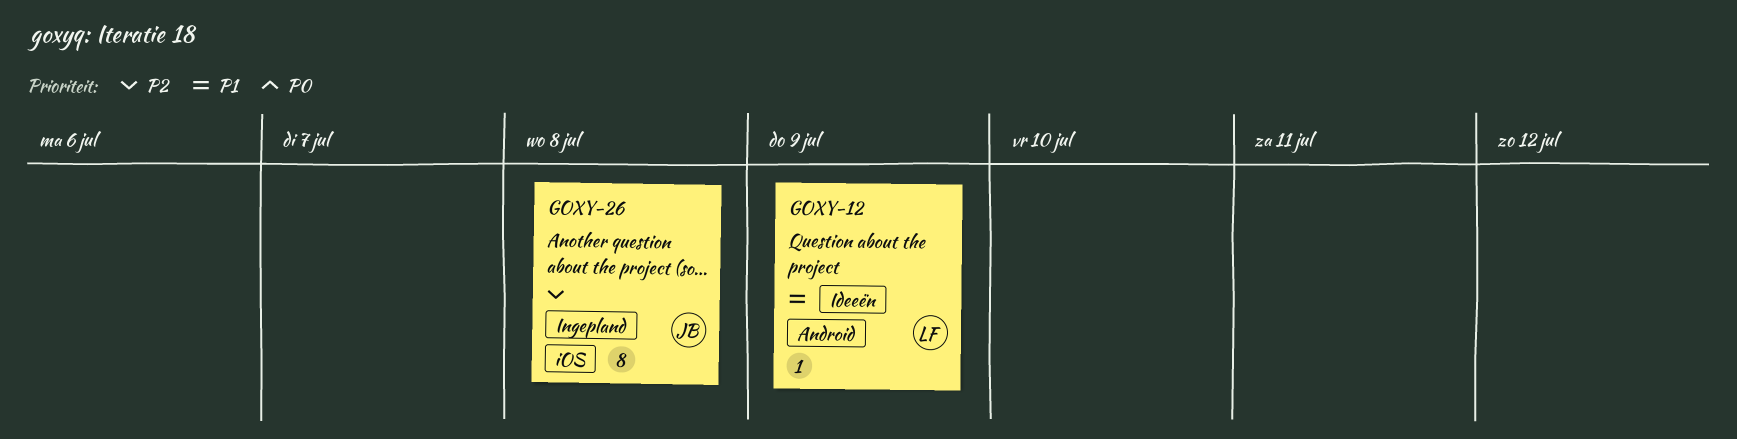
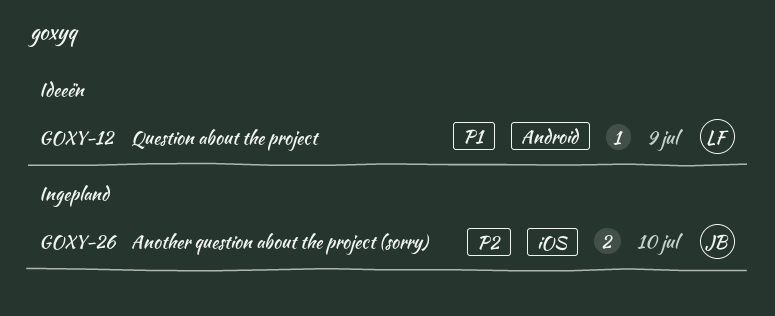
GOXY-26, estimate: 8 -> 2
GOXY-26, due: Jul 8 -> Jul 10

